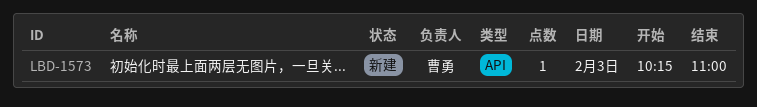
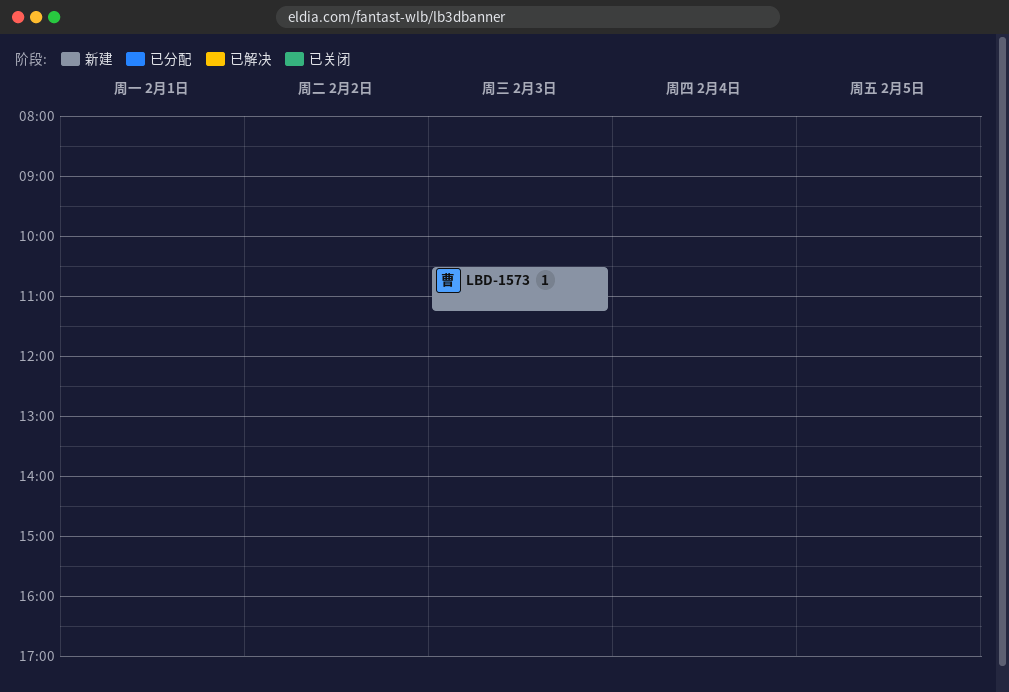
LBD-1573, begins: 10:15 -> 10:30
LBD-1573, ends: 11:00 -> 11:15

